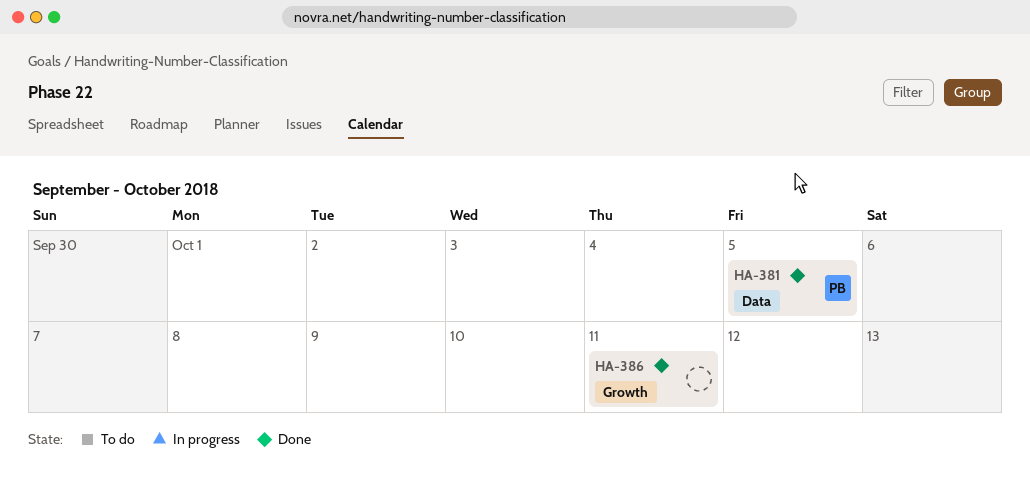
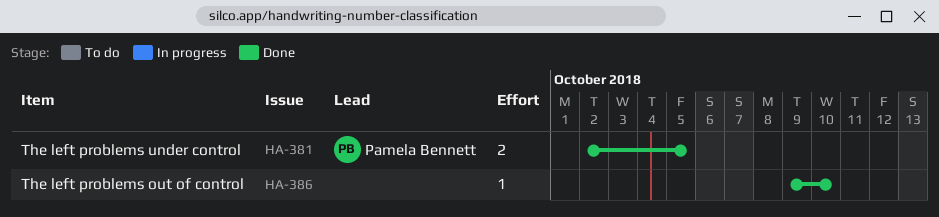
HA-386, due: Oct 11 -> Oct 10

